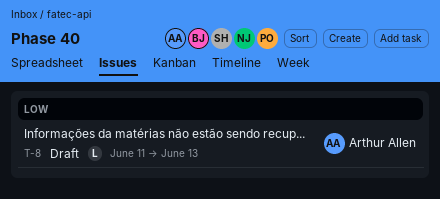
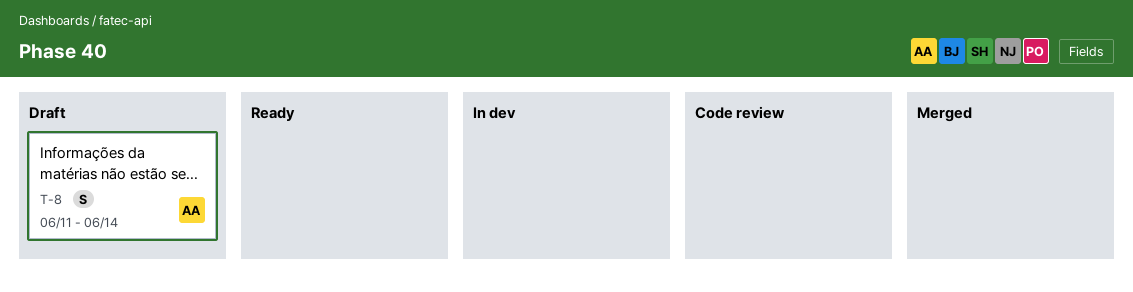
T-8, estimate: L -> S
T-8, due: Jun 13 -> Jun 14

